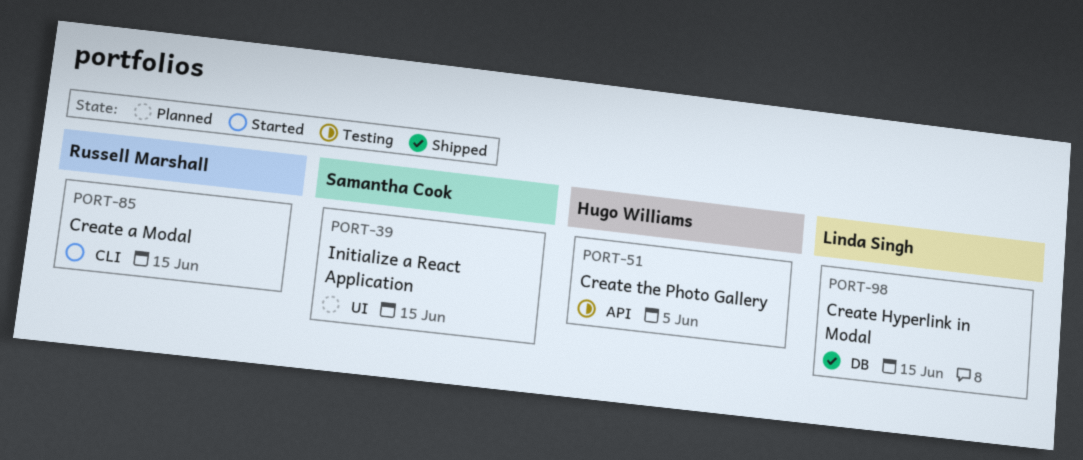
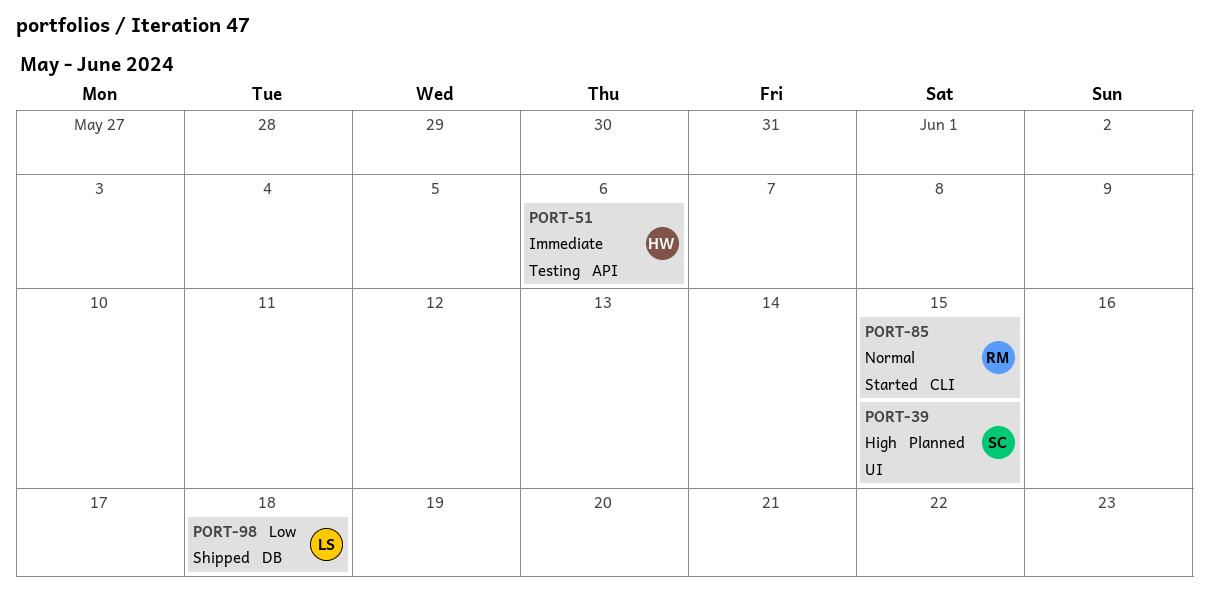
PORT-51, due: Jun 5 -> Jun 6
PORT-98, due: Jun 15 -> Jun 18

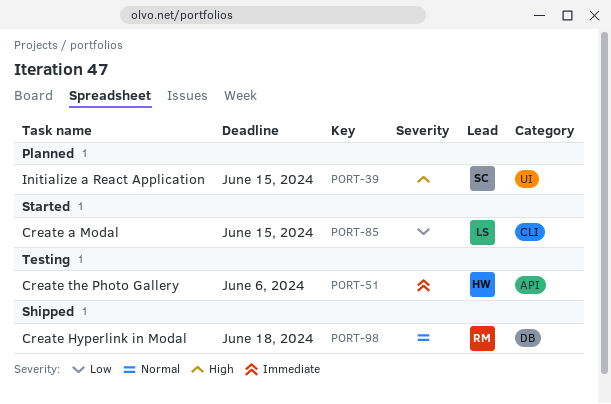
PORT-85, owner: RM -> LS
PORT-85, priority: Normal -> Low
PORT-98, owner: LS -> RM
PORT-98, priority: Low -> Normal

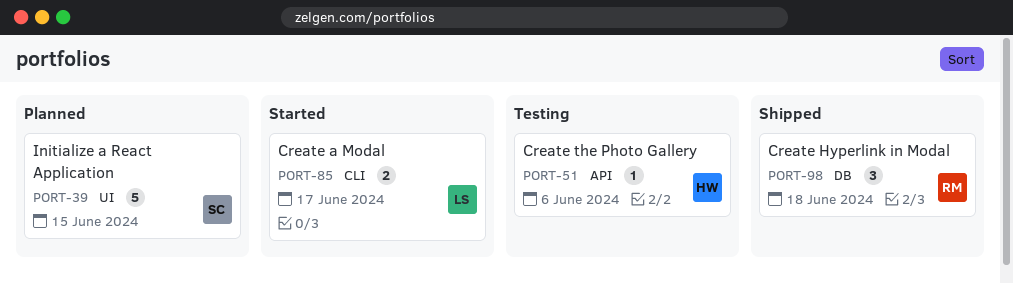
PORT-85, due: Jun 15 -> Jun 17

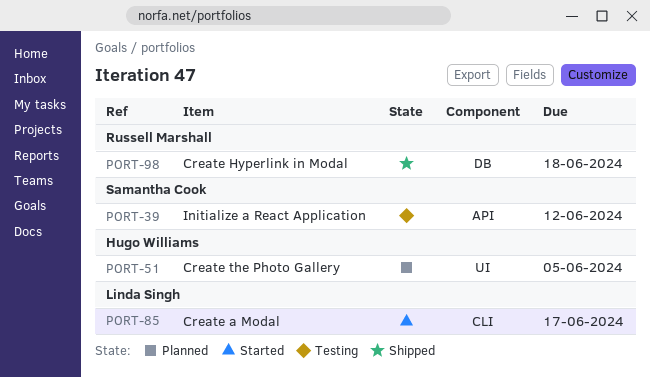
PORT-39, status: Planned -> Testing
PORT-39, label: UI -> API
PORT-39, due: Jun 15 -> Jun 12
PORT-51, status: Testing -> Planned
PORT-51, label: API -> UI
PORT-51, due: Jun 6 -> Jun 5

